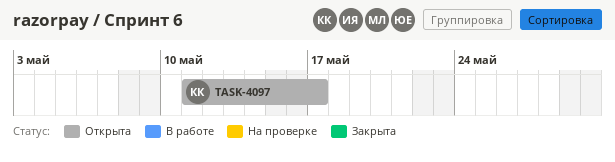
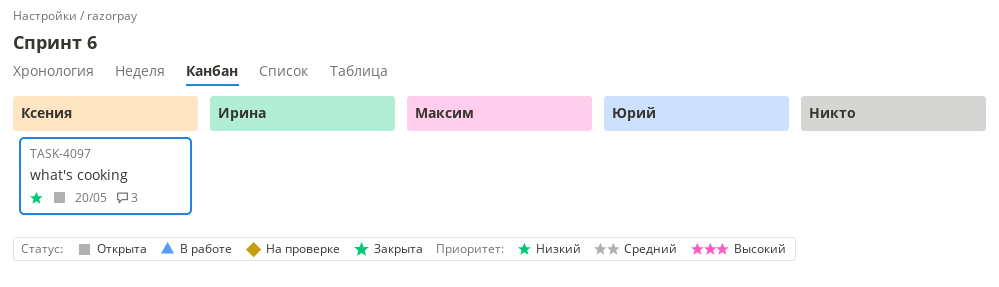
TASK-4097, due: May 17 -> May 20

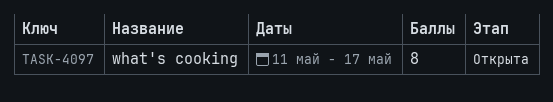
TASK-4097, due: May 20 -> May 17

